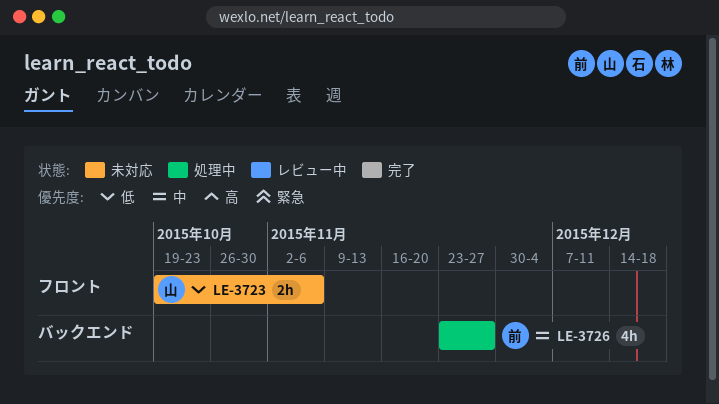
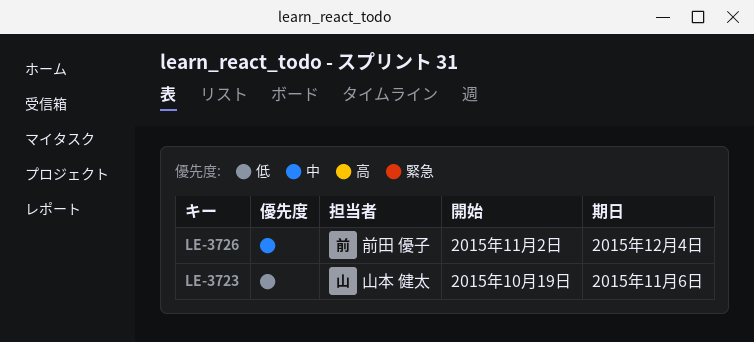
LE-3726, start: Nov 23 -> Nov 2
LE-3726, due: Nov 27 -> Dec 4

